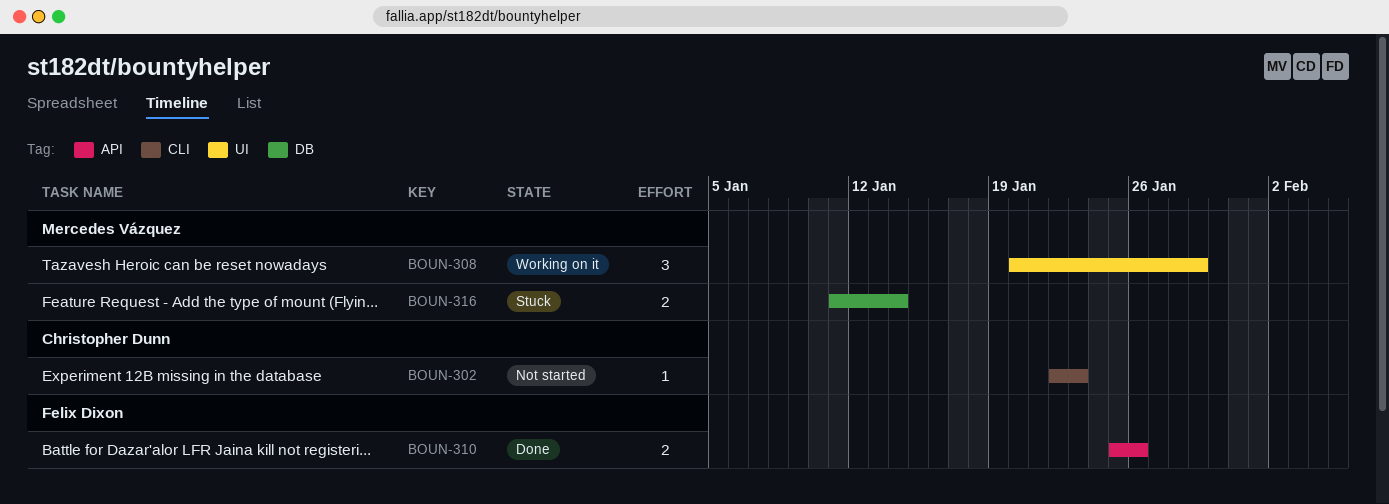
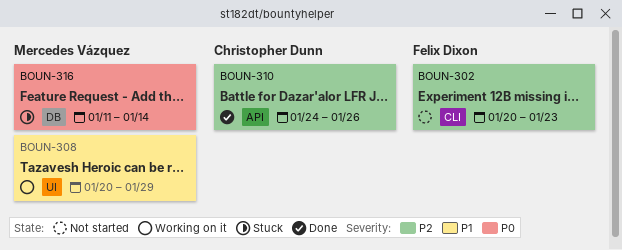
BOUN-302, owner: Christopher Dunn -> Felix Dixon
BOUN-302, start: Jan 22 -> Jan 20
BOUN-310, owner: Felix Dixon -> Christopher Dunn
BOUN-310, start: Jan 25 -> Jan 24

